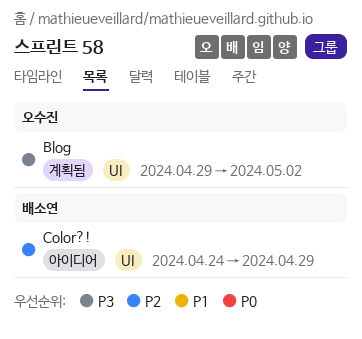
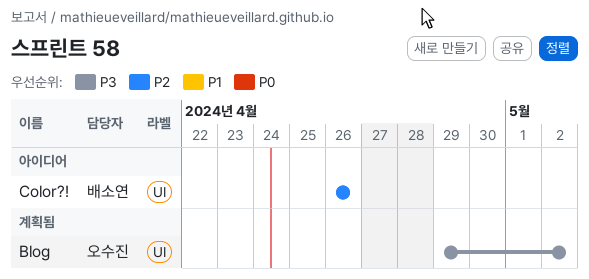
Color?!, start: Apr 24 -> Apr 26
Color?!, due: Apr 29 -> Apr 26

